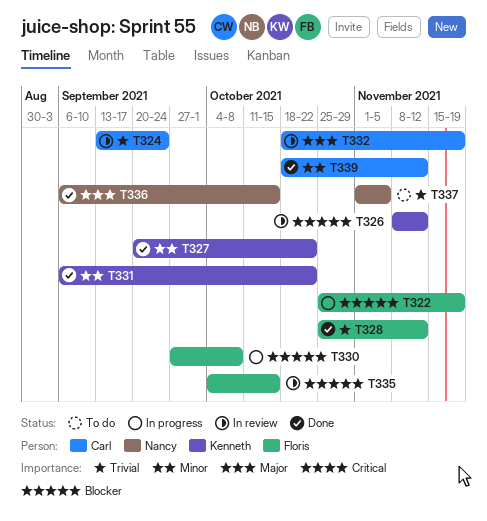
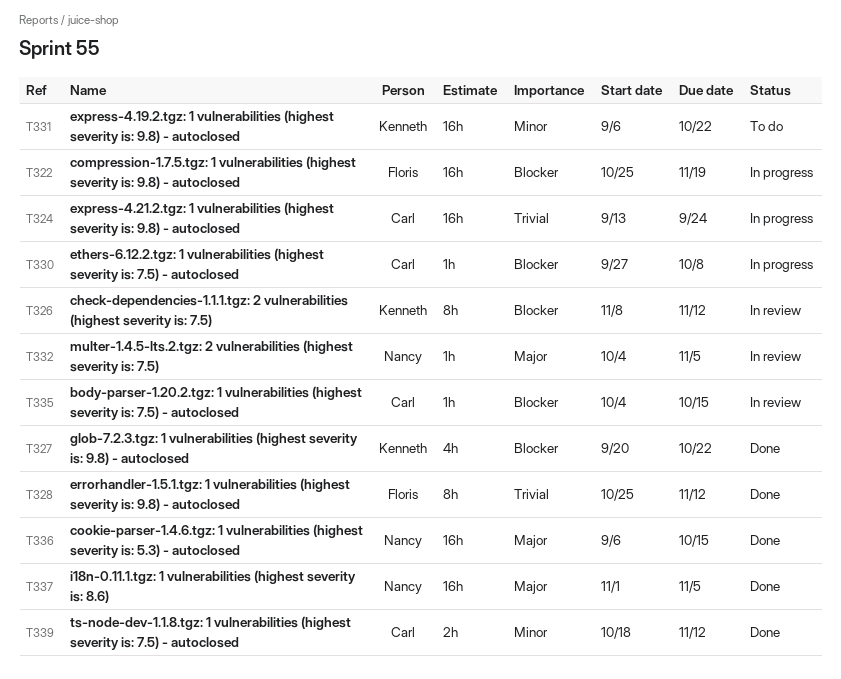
T324, status: In review -> In progress
T327, priority: Minor -> Blocker
T330, owner: Floris -> Carl
T331, status: Done -> To do
T332, owner: Carl -> Nancy
T332, start: Oct 18 -> Oct 4
T332, due: Nov 19 -> Nov 5
T335, owner: Floris -> Carl
T337, status: To do -> Done
T337, priority: Trivial -> Major

